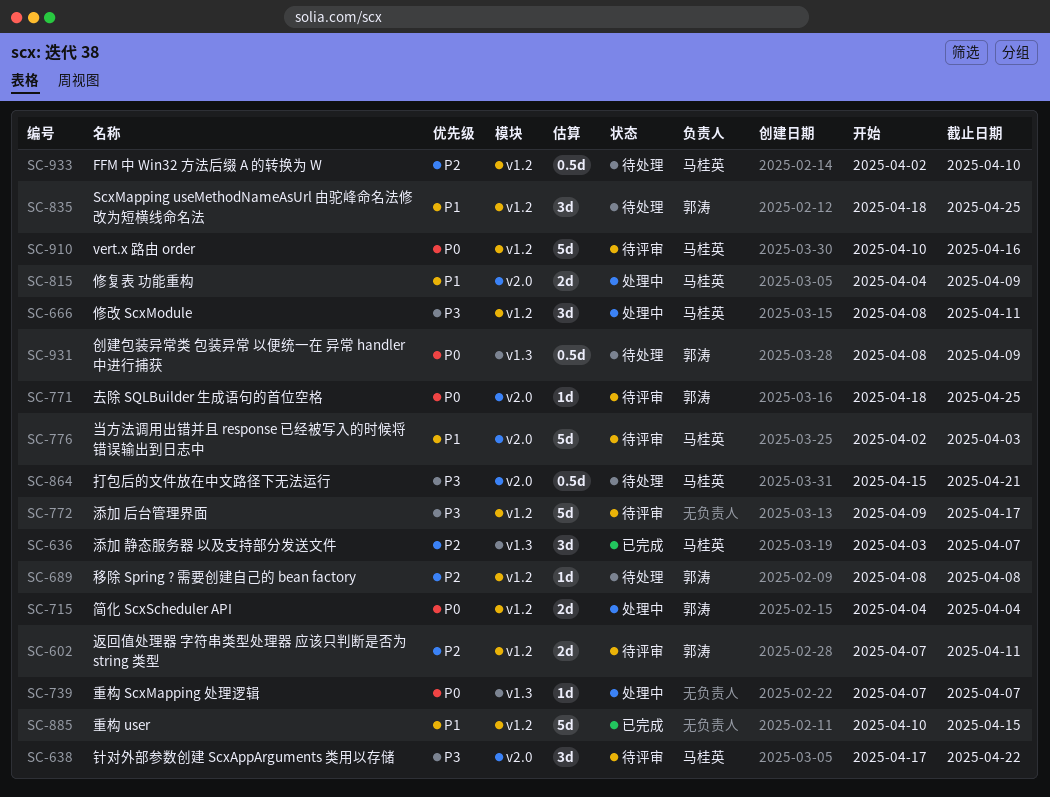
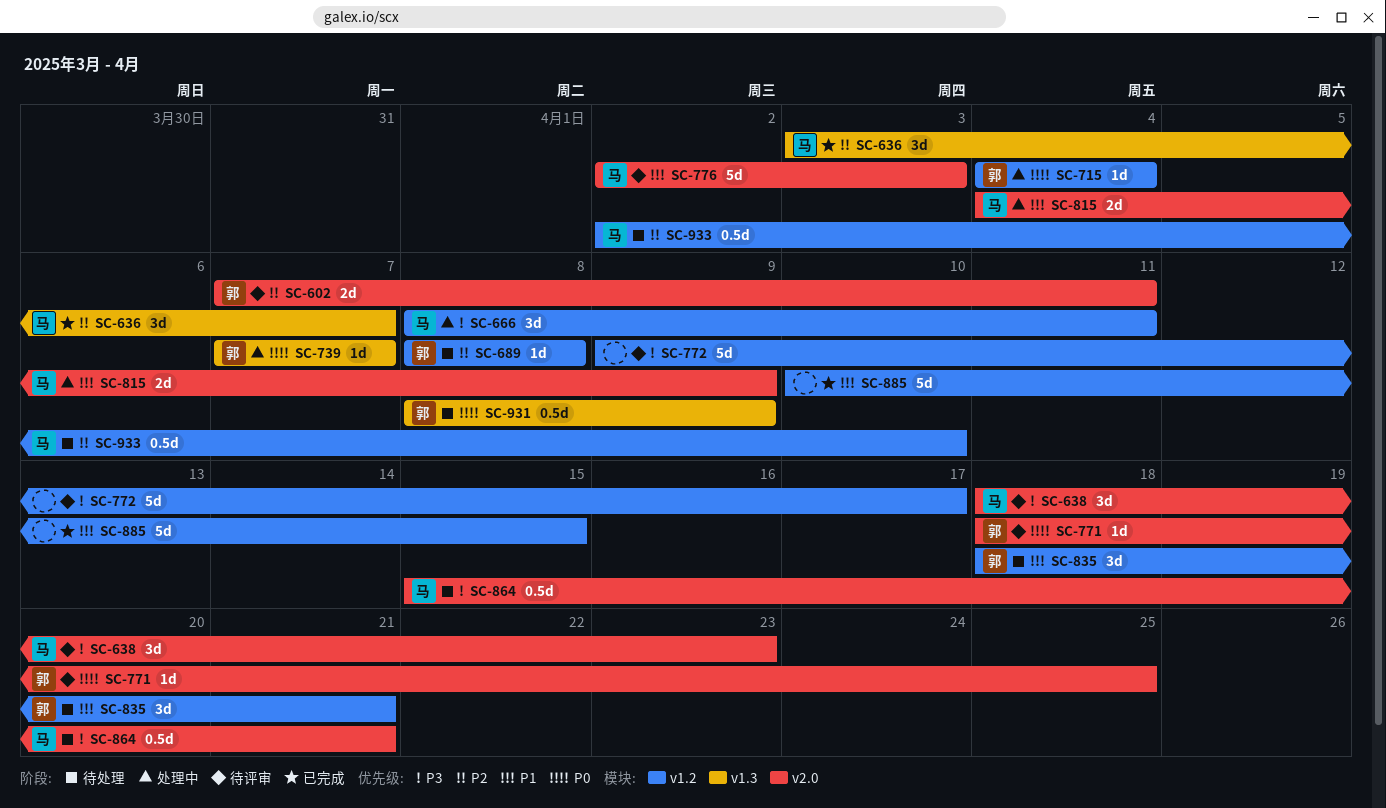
SC-602, label: v1.2 -> v2.0
SC-638, start: Apr 17 -> Apr 18
SC-638, due: Apr 22 -> Apr 23
SC-715, estimate: 2d -> 1d
SC-739, owner: none -> 郭涛
SC-835, due: Apr 25 -> Apr 21
SC-910: present -> none

